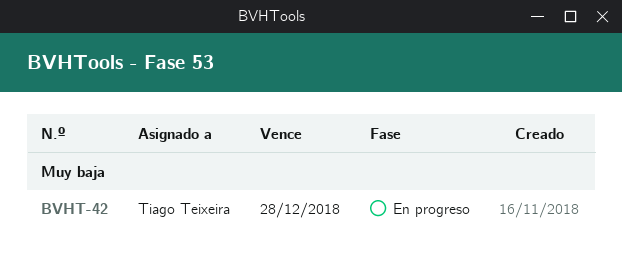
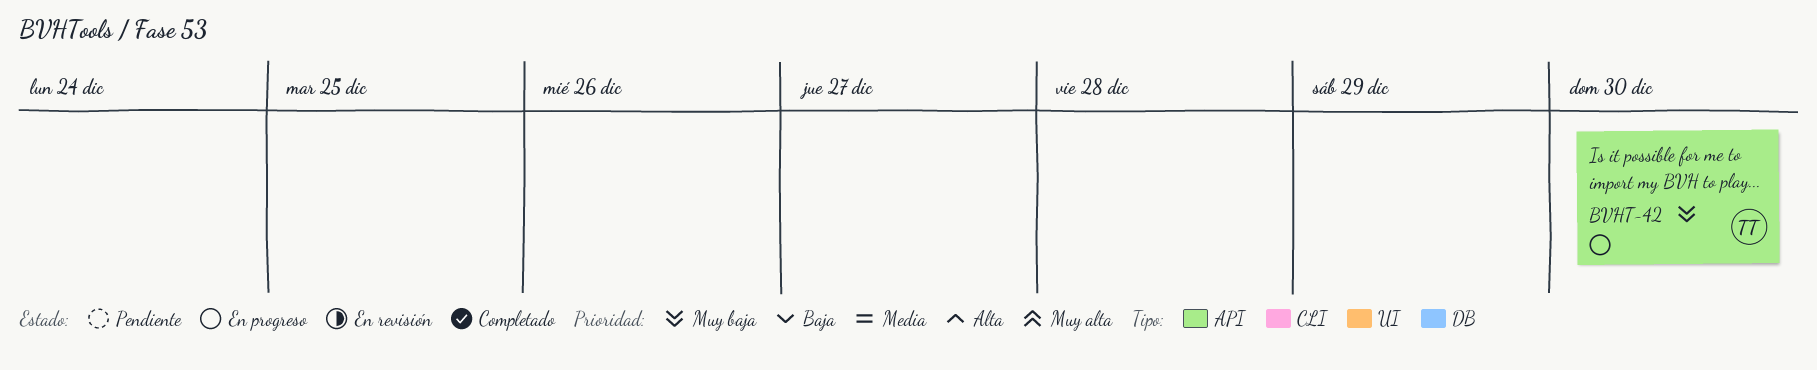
BVHT-42, due: Dec 28 -> Dec 30

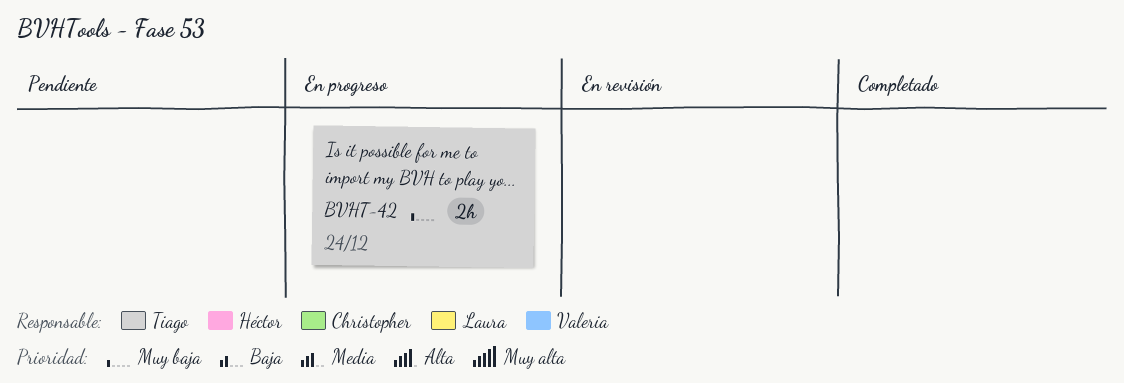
BVHT-42, due: Dec 30 -> Dec 24

